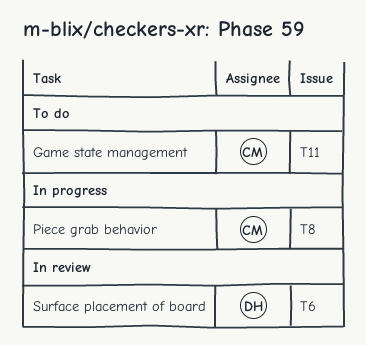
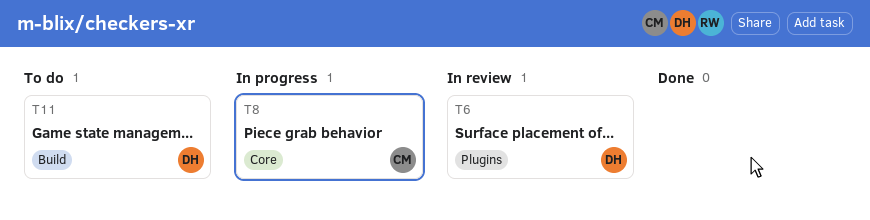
T11, owner: CM -> DH

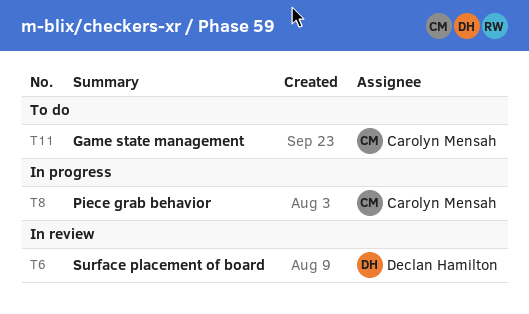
T11, owner: Declan Hamilton -> Carolyn Mensah

